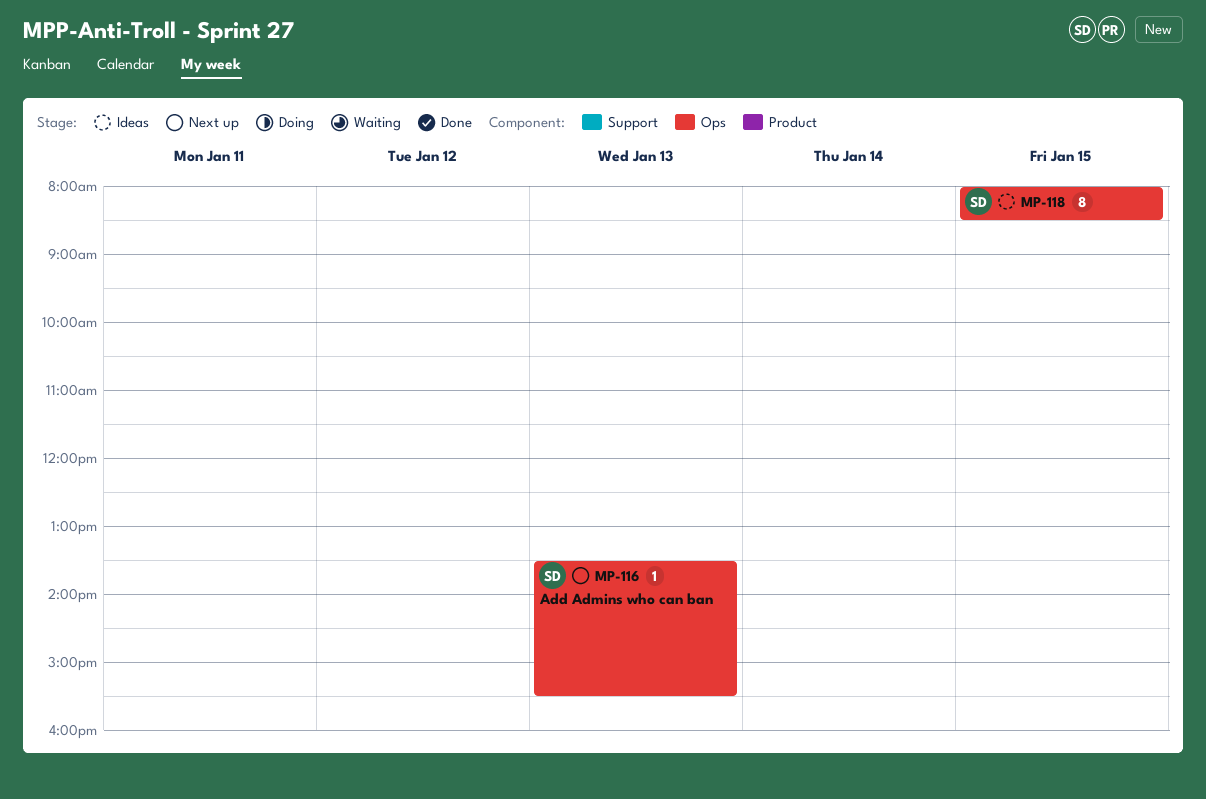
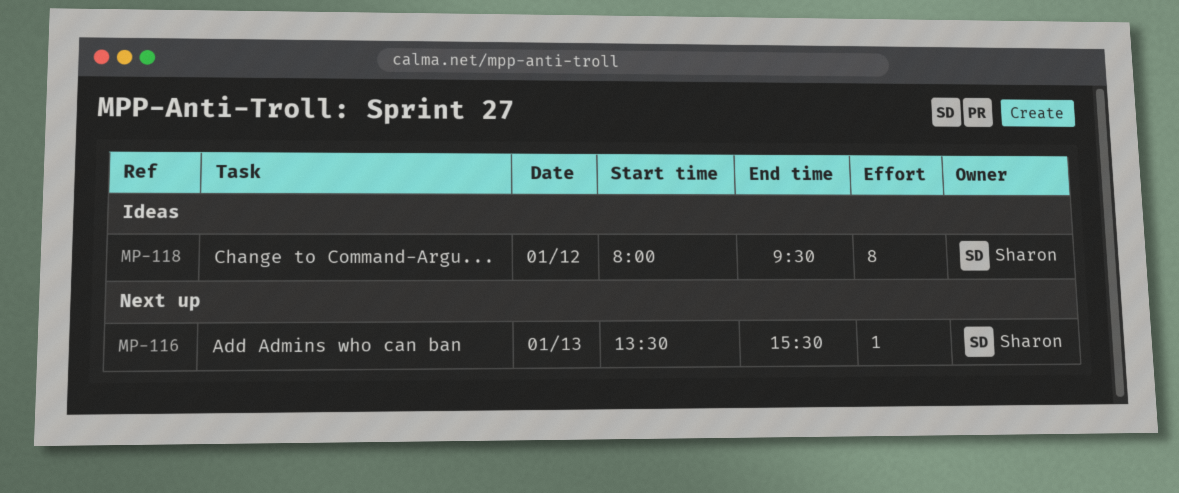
MP-118, day: Jan 15 -> Jan 12
MP-118, ends: 08:30 -> 09:30

